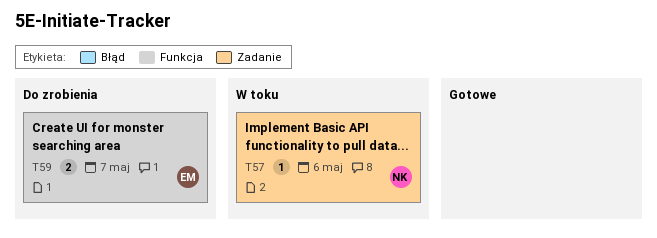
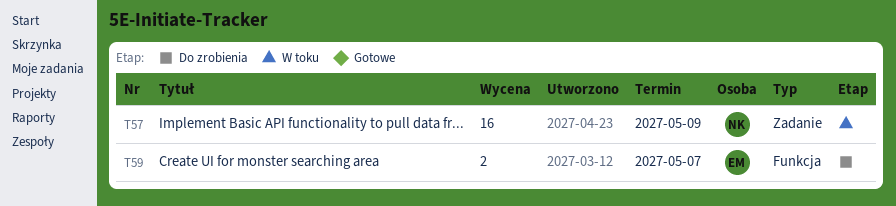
T57, estimate: 1 -> 16
T57, due: May 6 -> May 9

